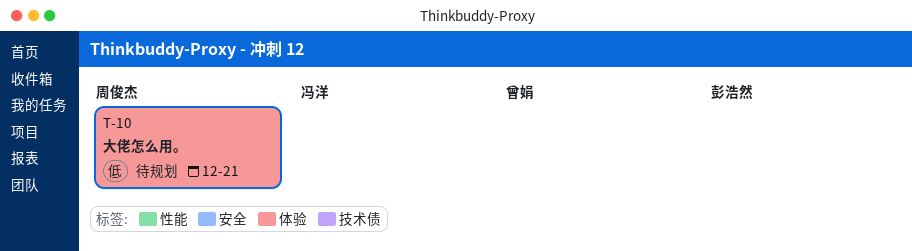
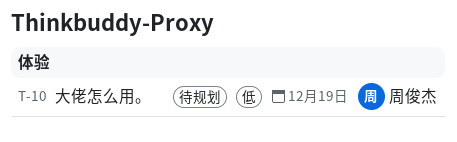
T-10, due: Dec 21 -> Dec 19

